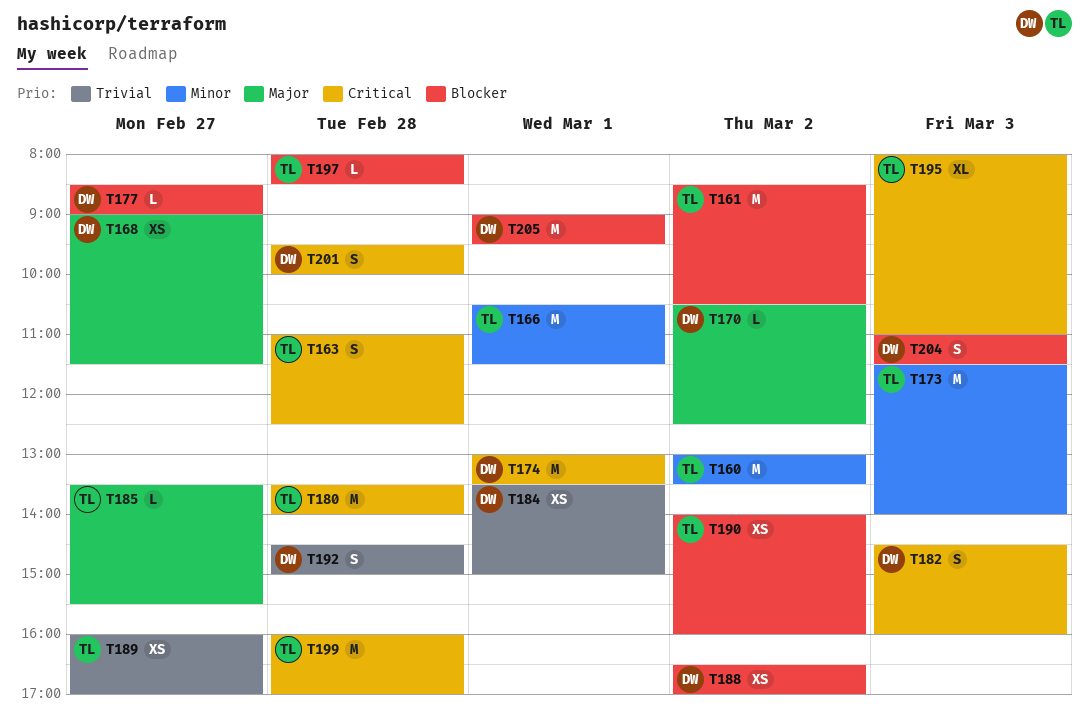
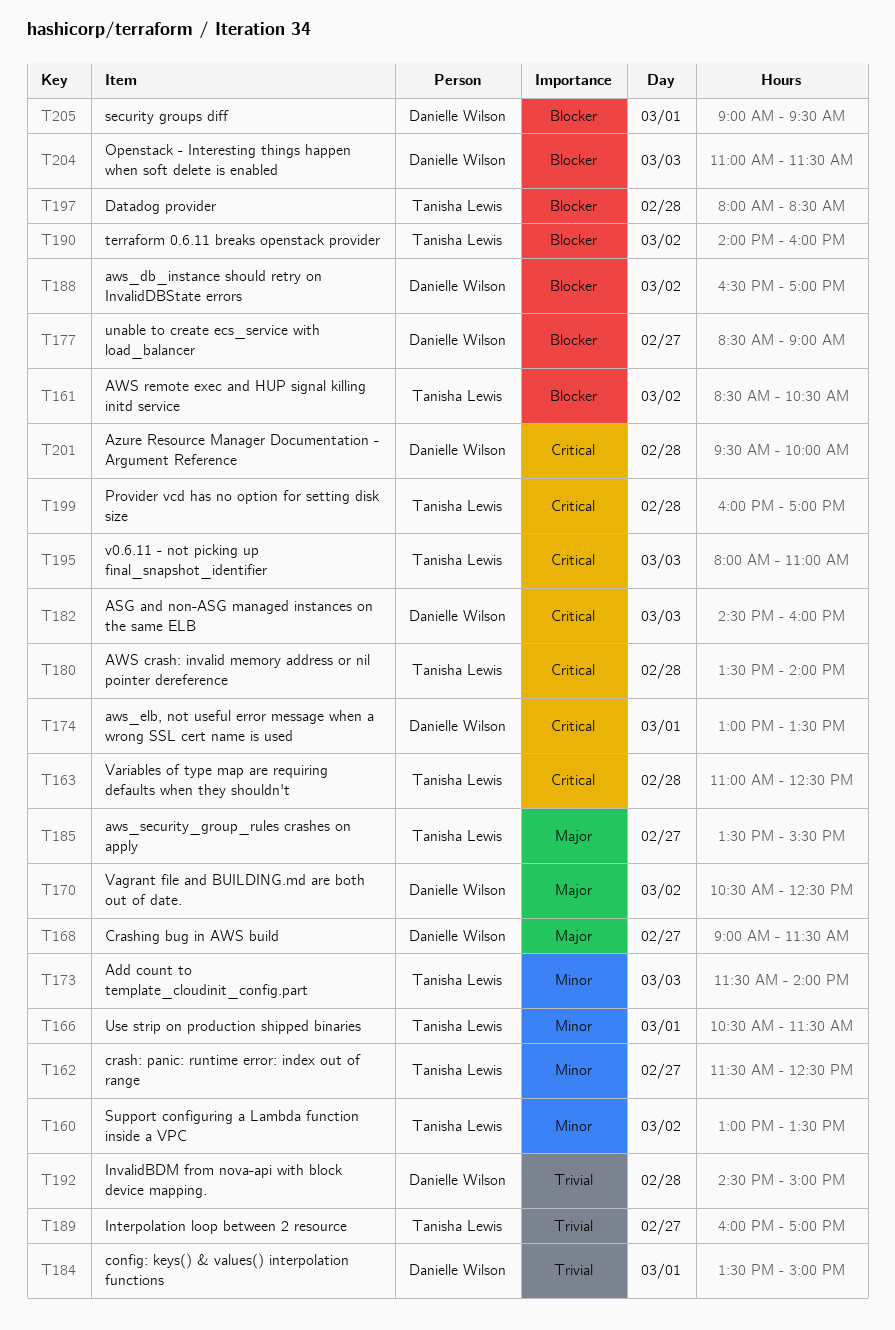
T162: none -> present

